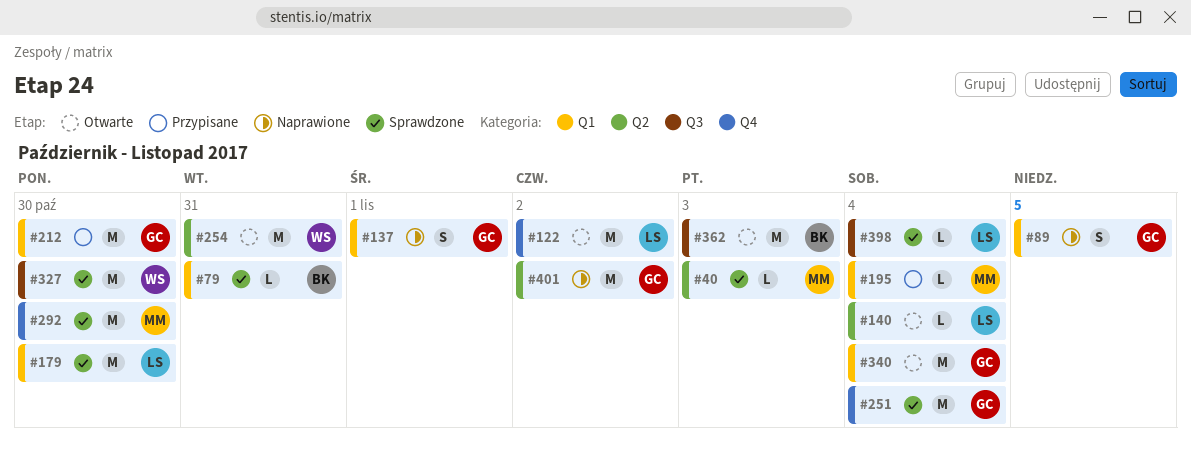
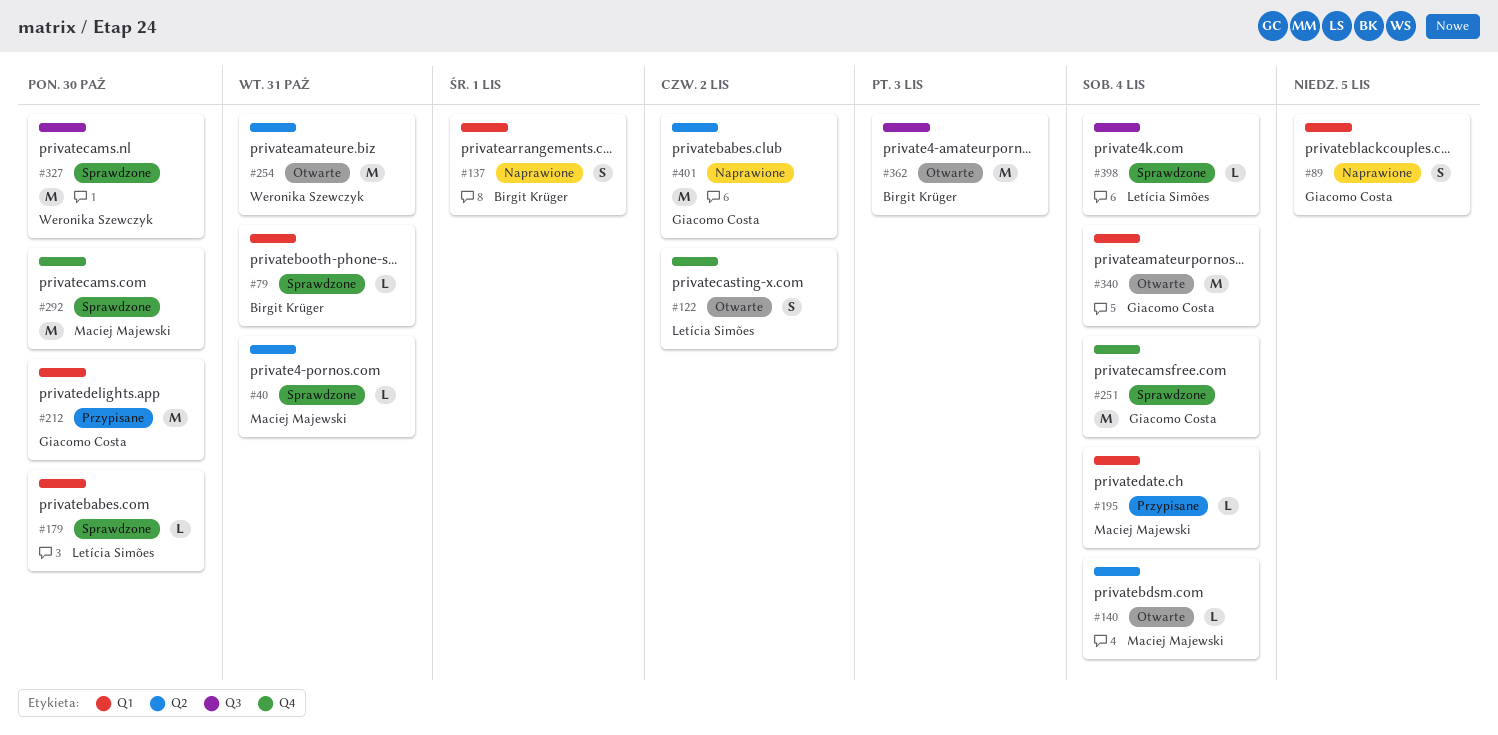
#40, due: Nov 3 -> Oct 31
#122, estimate: M -> S
#137, owner: Giacomo Costa -> Birgit Krüger
#140, owner: Letícia Simões -> Maciej Majewski
#179, estimate: M -> L

